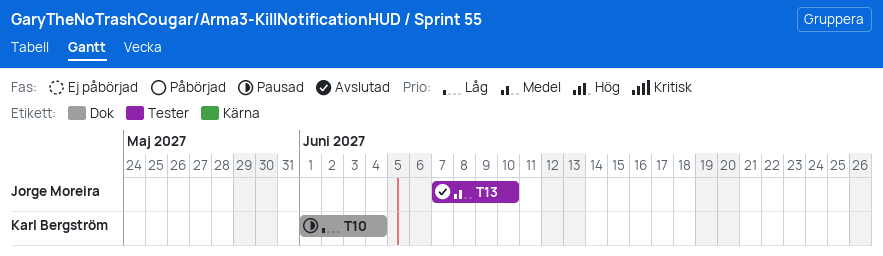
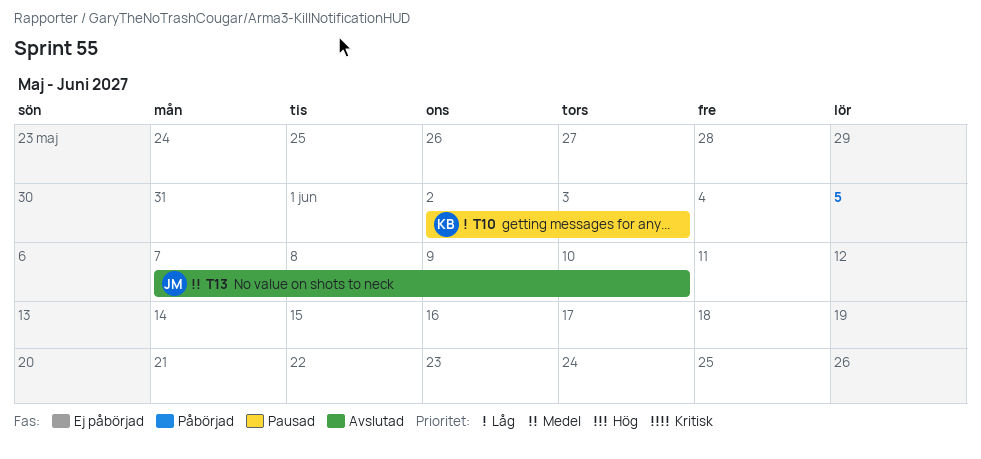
T10, start: Jun 1 -> Jun 2
T10, due: Jun 4 -> Jun 3

